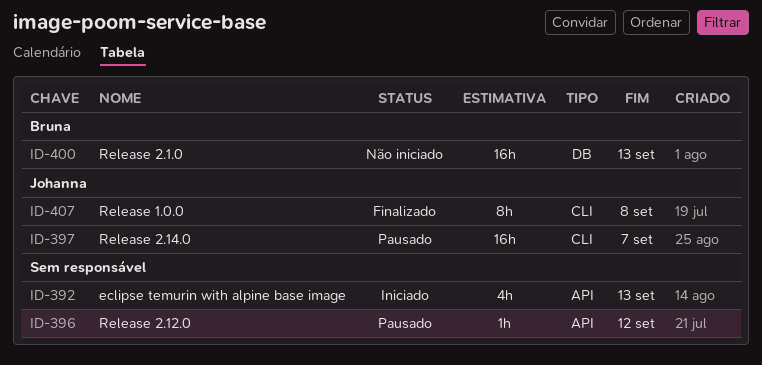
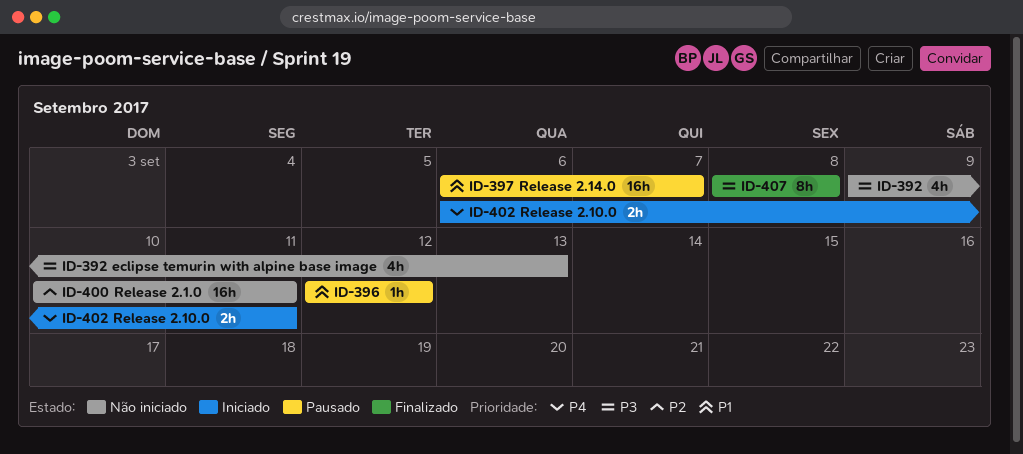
ID-392, status: Iniciado -> Não iniciado
ID-400, due: Sep 13 -> Sep 11
ID-402: none -> present

